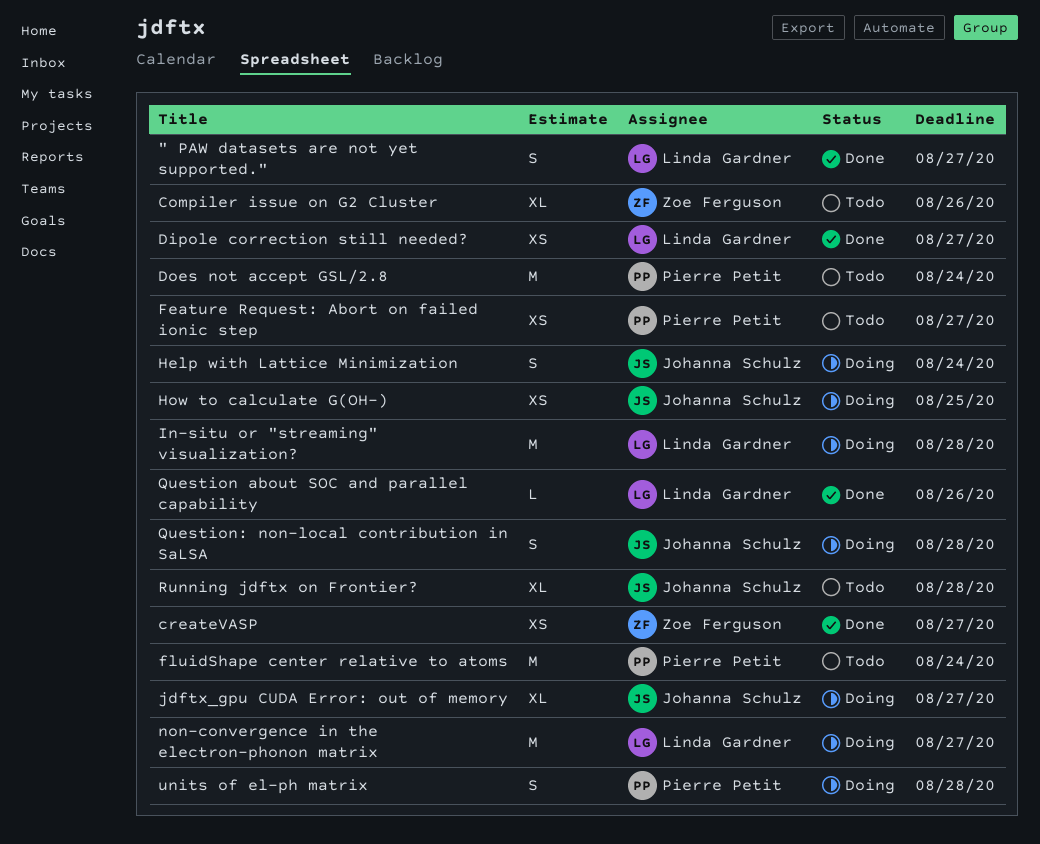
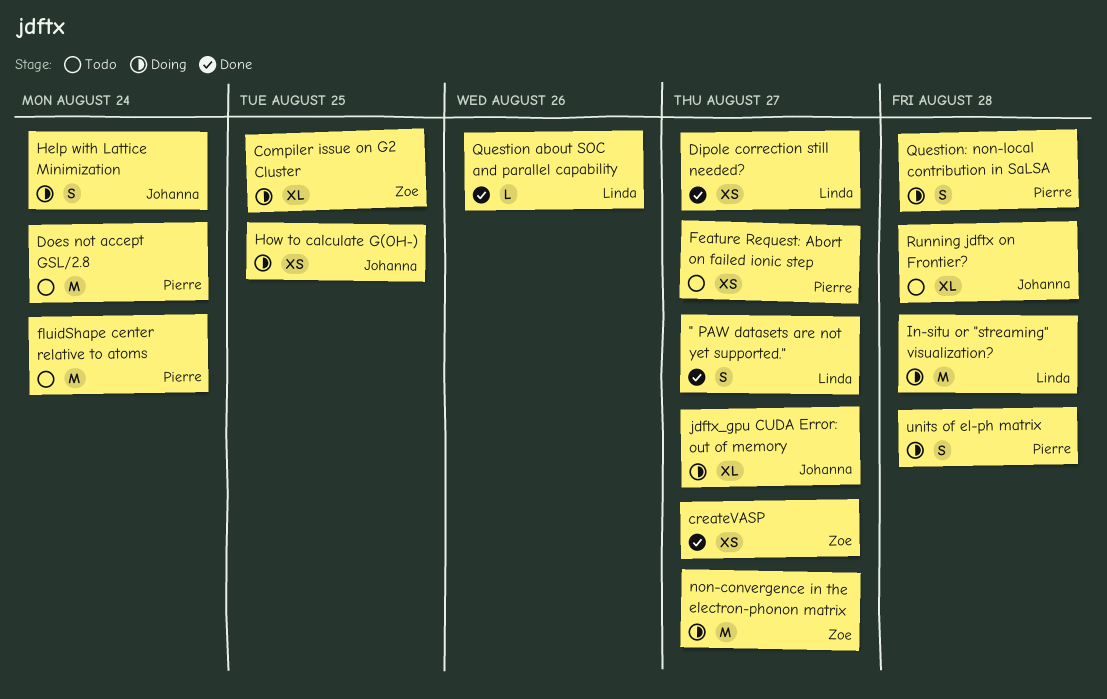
Compiler issue on G2 Cluster, status: Todo -> Doing
Compiler issue on G2 Cluster, due: Aug 26 -> Aug 25
non-convergence in the electron-phonon matrix, owner: Linda Gardner -> Zoe Ferguson
Question: non-local contribution in SaLSA, owner: Johanna Schulz -> Pierre Petit

